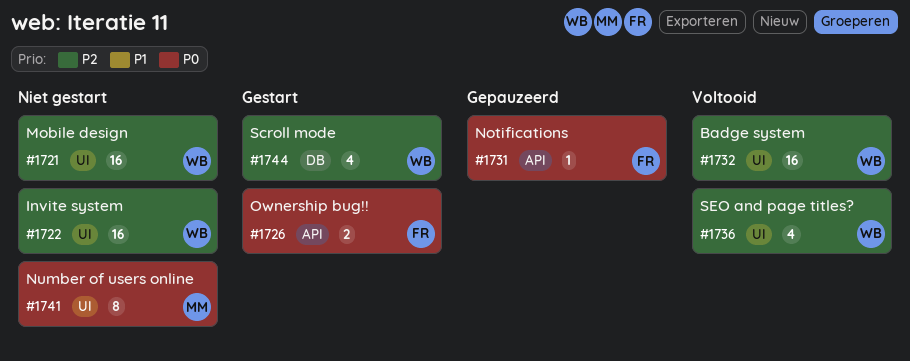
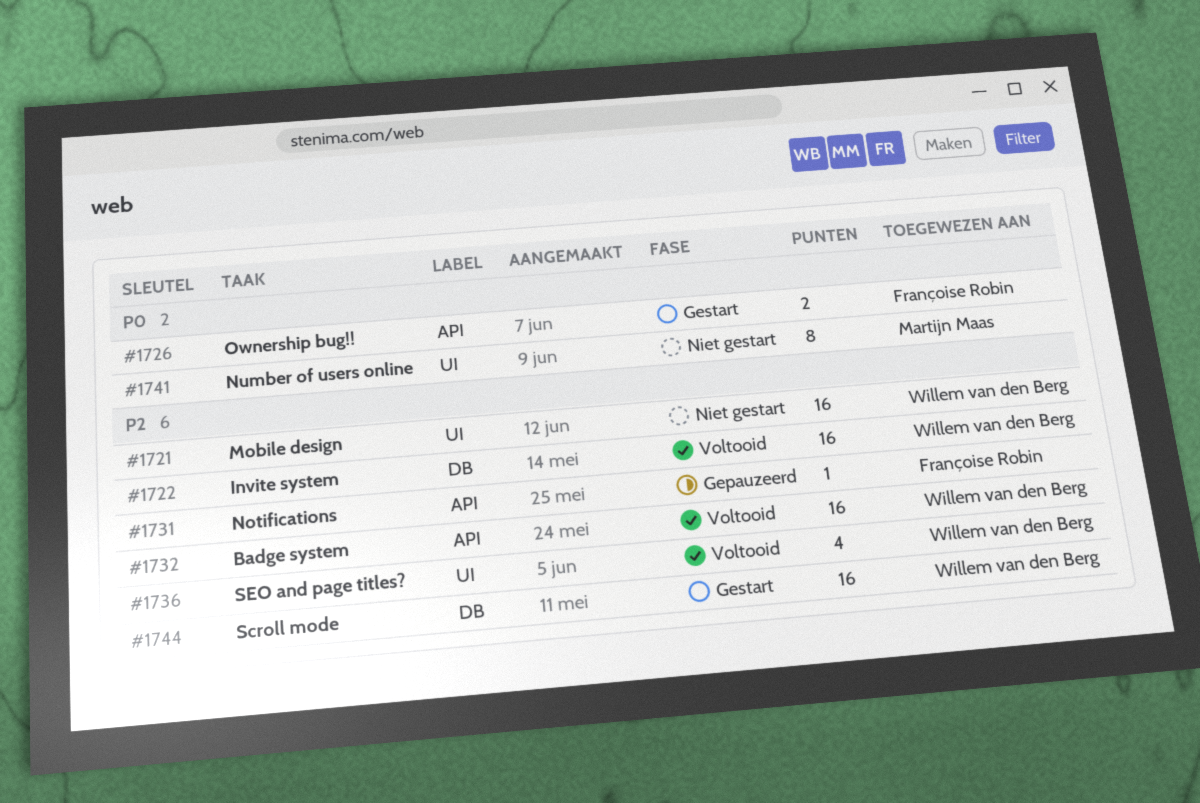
#1722, status: Niet gestart -> Voltooid
#1722, label: UI -> DB
#1731, priority: P0 -> P2
#1732, label: UI -> API
#1744, estimate: 4 -> 16

